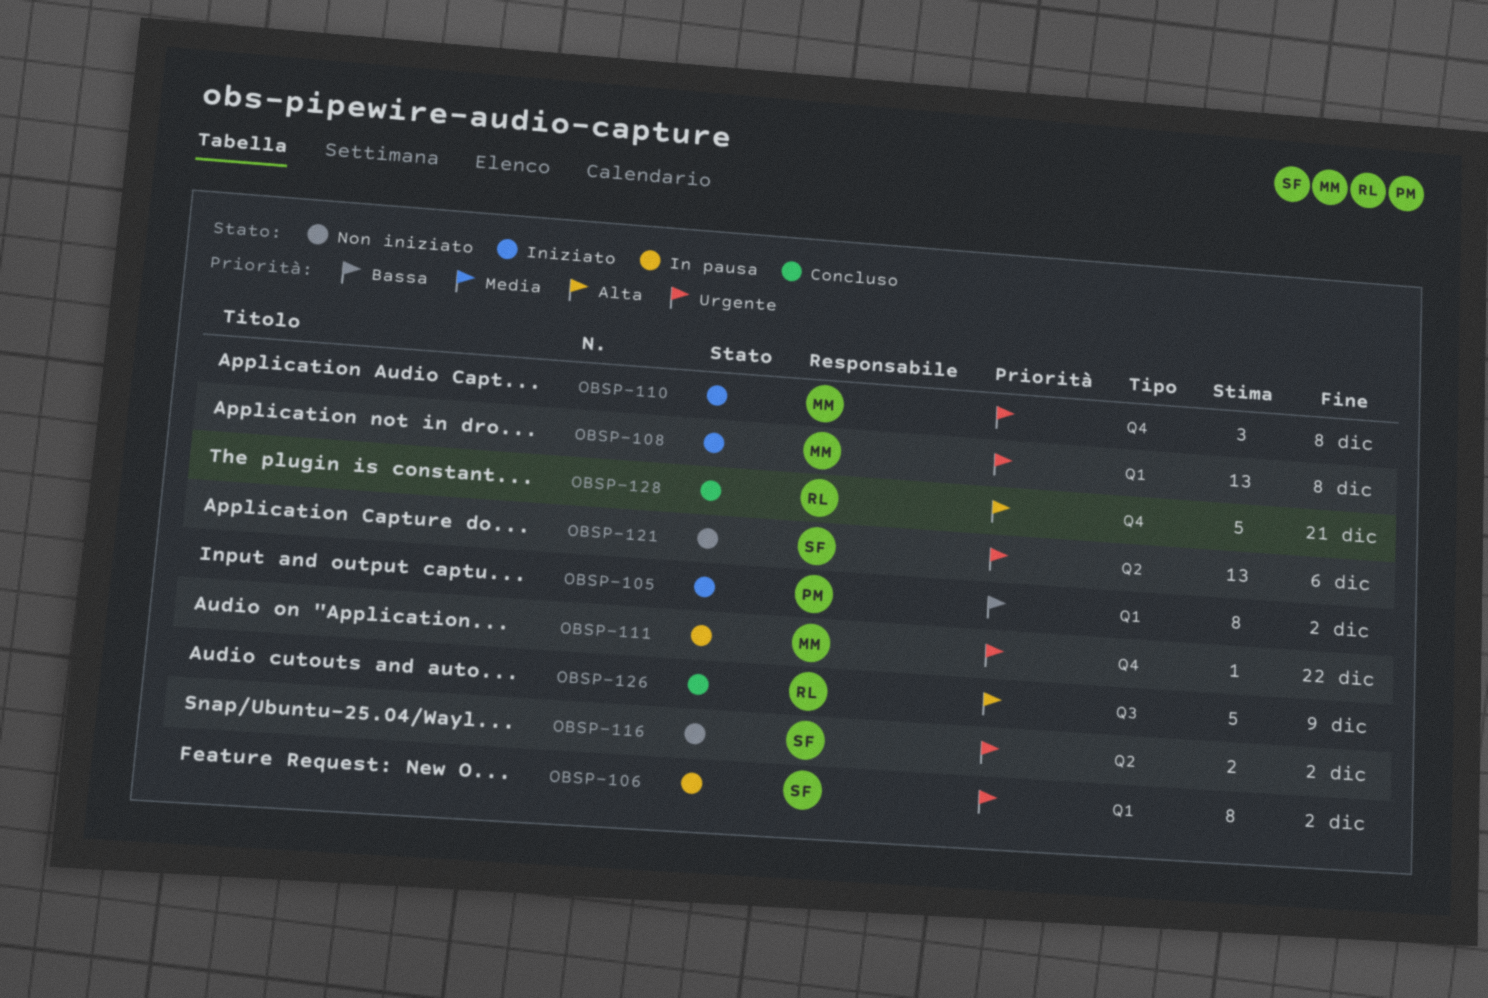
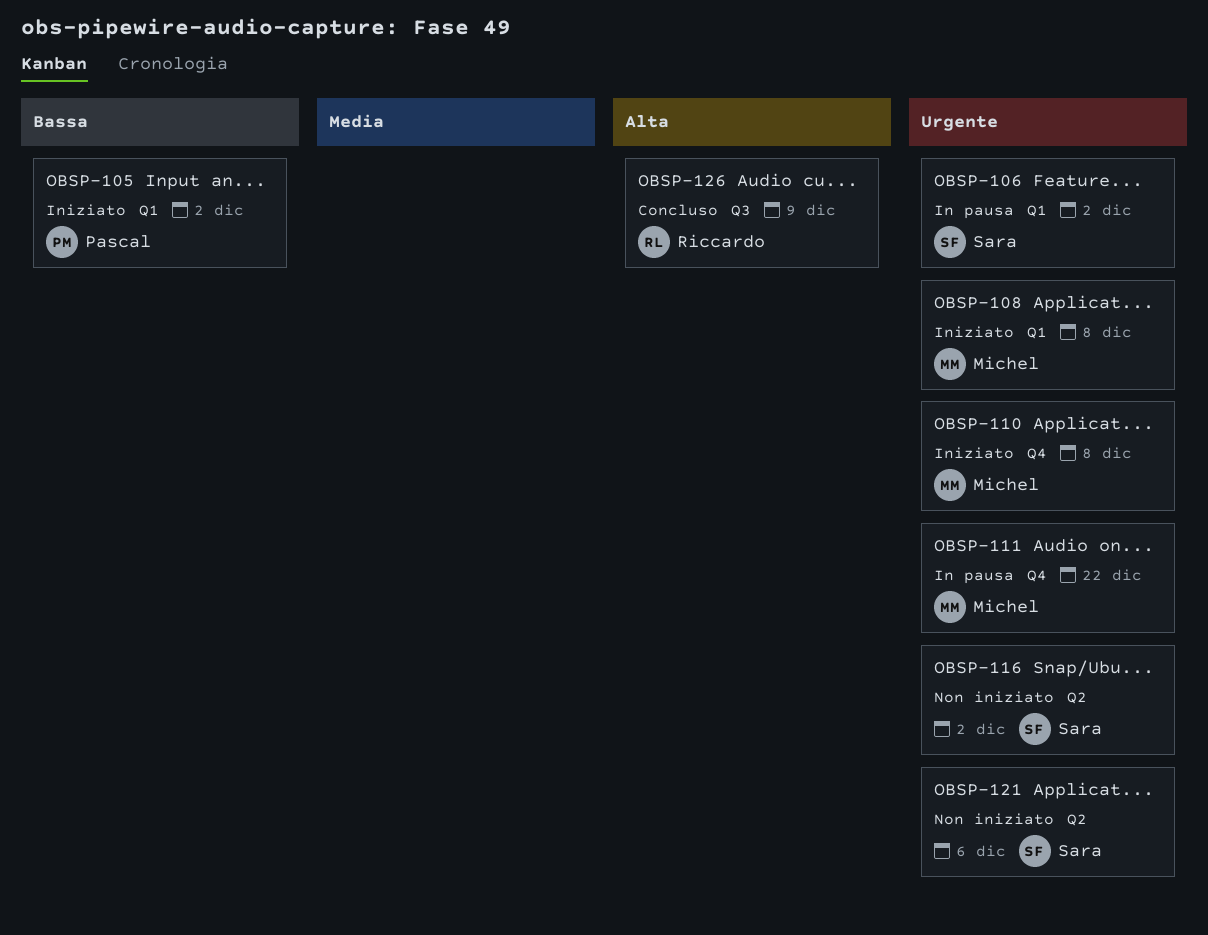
OBSP-128: present -> none

